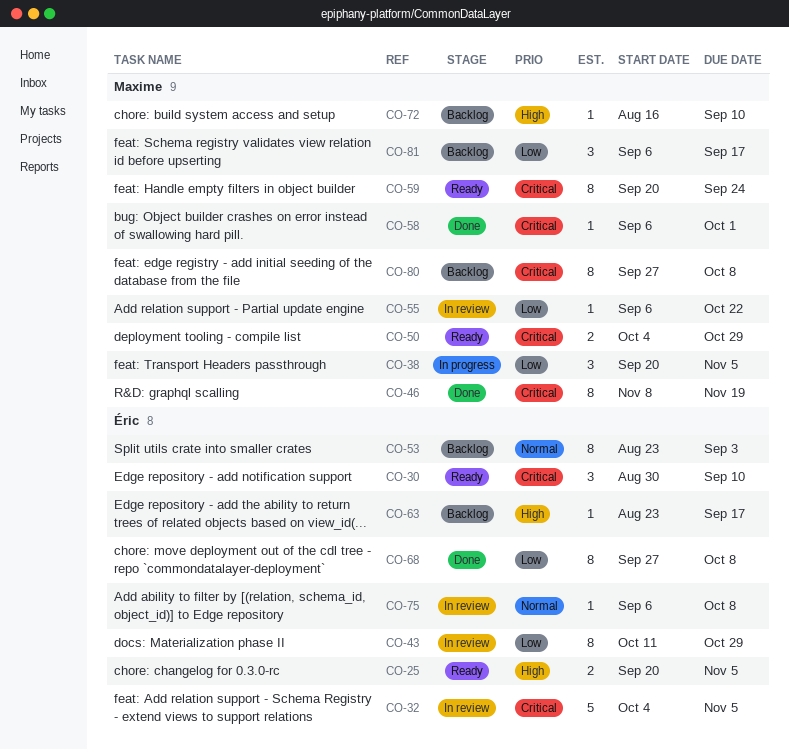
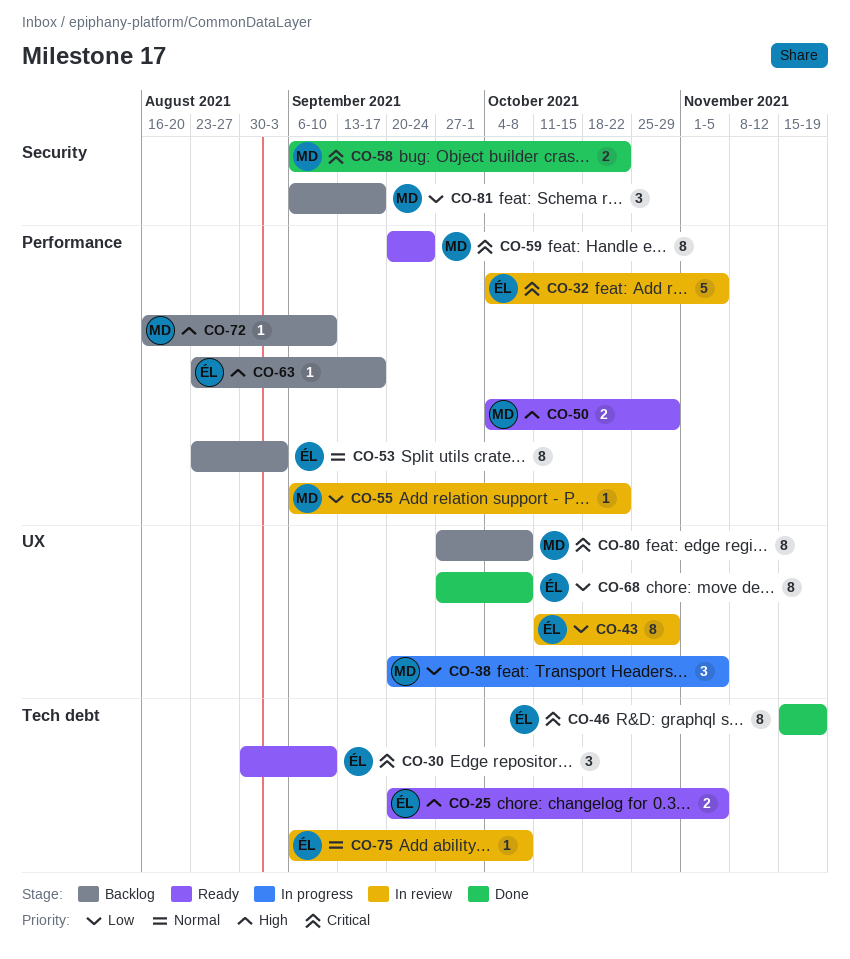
CO-46, owner: Maxime -> Éric
CO-46, start: Nov 8 -> Nov 15
CO-50, priority: Critical -> High
CO-58, estimate: 1 -> 2
CO-58, due: Oct 1 -> Oct 22

